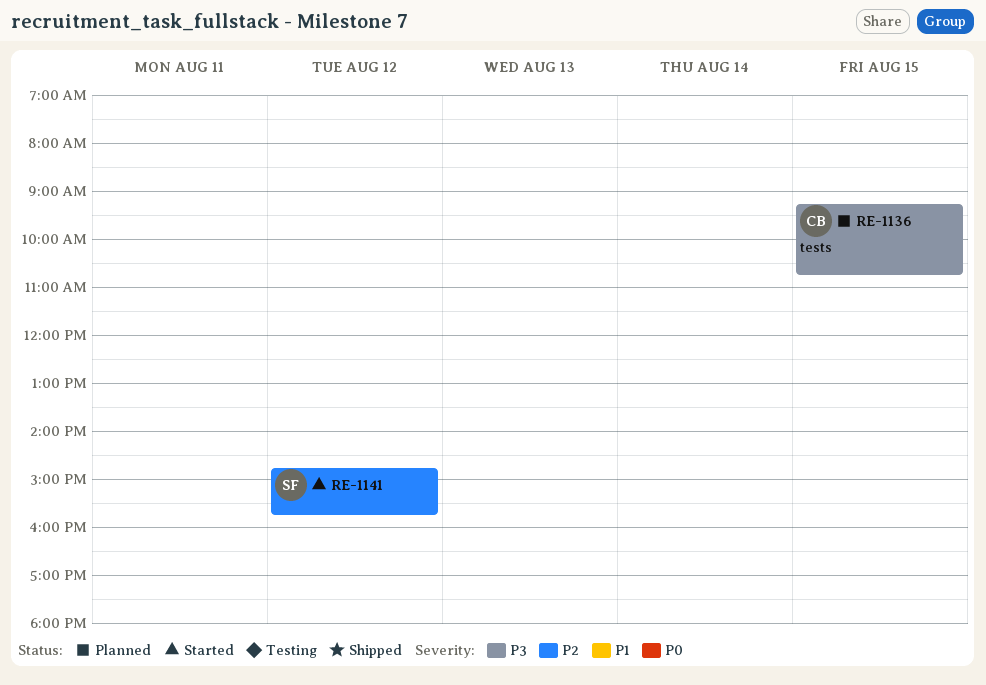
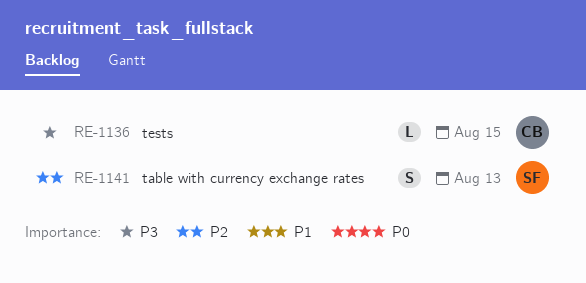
RE-1141, day: Aug 12 -> Aug 13

